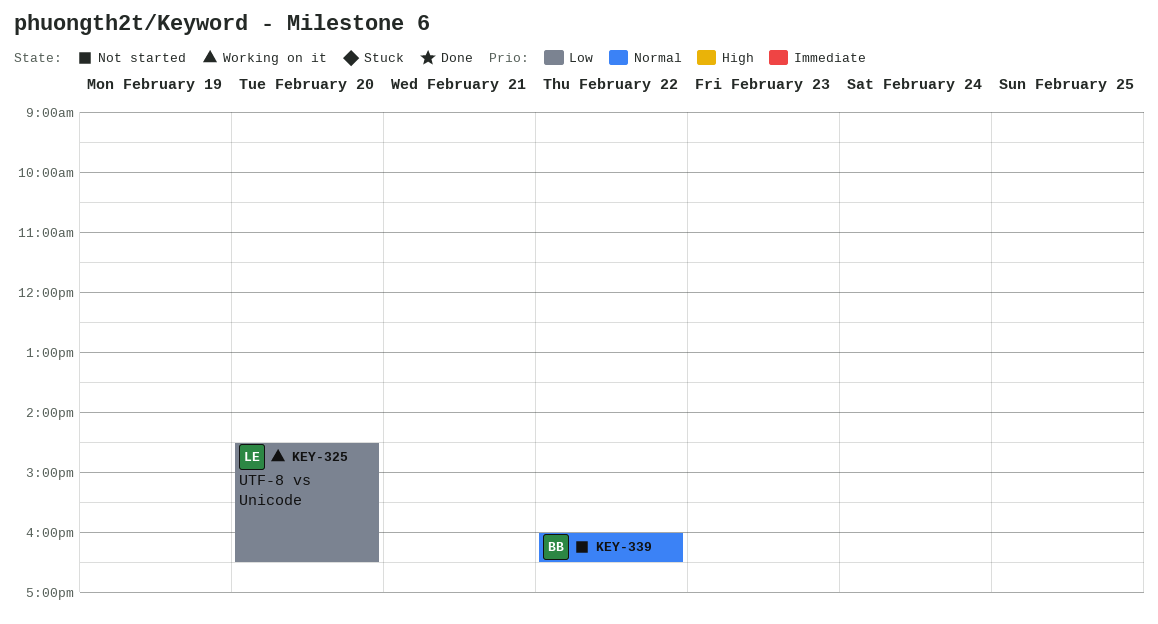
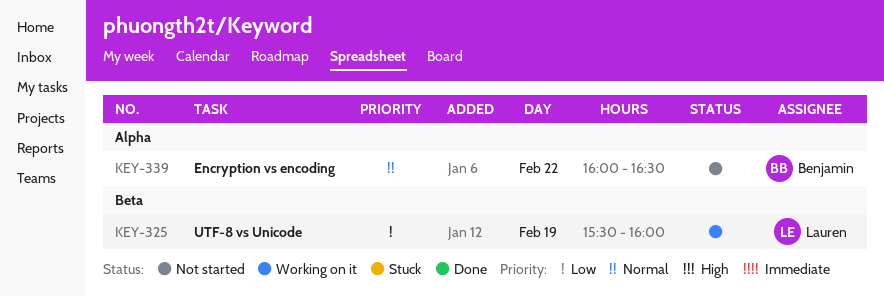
KEY-325, day: Feb 20 -> Feb 19
KEY-325, begins: 14:30 -> 15:30
KEY-325, ends: 16:30 -> 16:00

